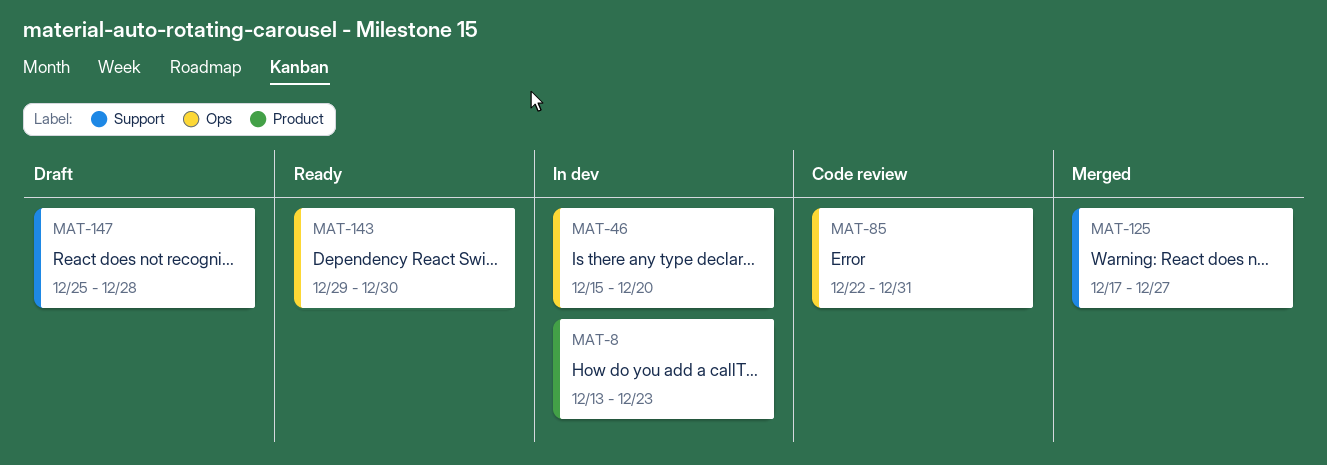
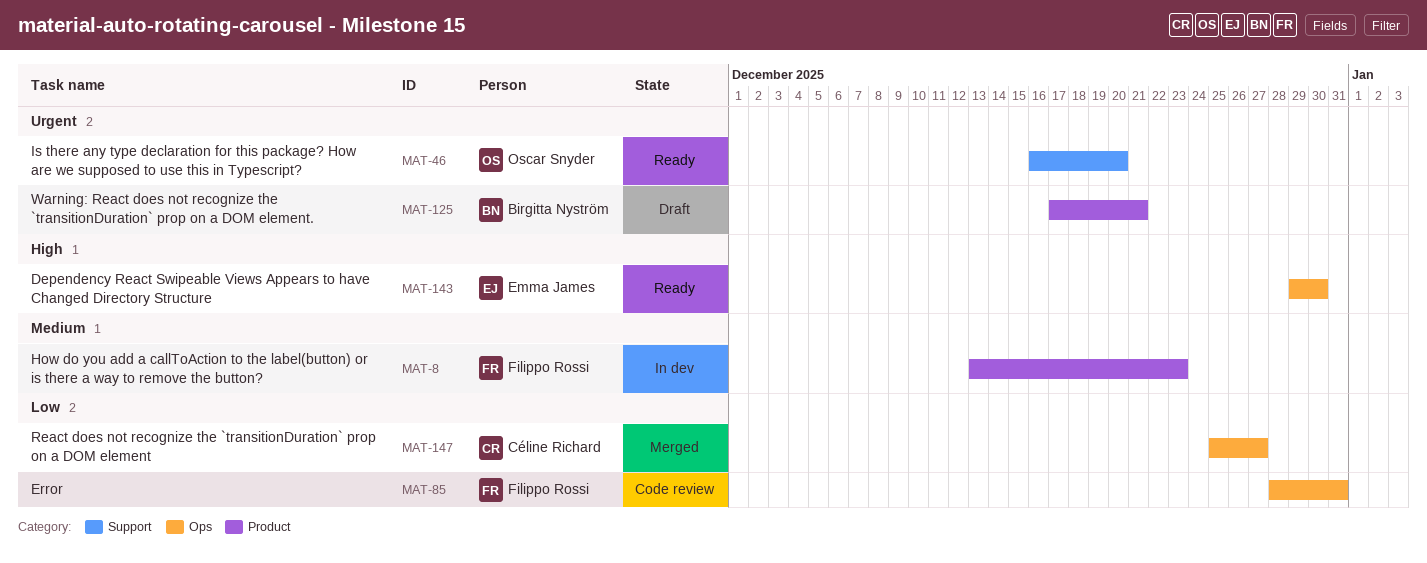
MAT-46, status: In dev -> Ready
MAT-46, label: Ops -> Support
MAT-46, start: Dec 15 -> Dec 16
MAT-85, start: Dec 22 -> Dec 28
MAT-125, status: Merged -> Draft
MAT-125, label: Support -> Product
MAT-125, due: Dec 27 -> Dec 21
MAT-147, status: Draft -> Merged
MAT-147, label: Support -> Ops
MAT-147, due: Dec 28 -> Dec 27

